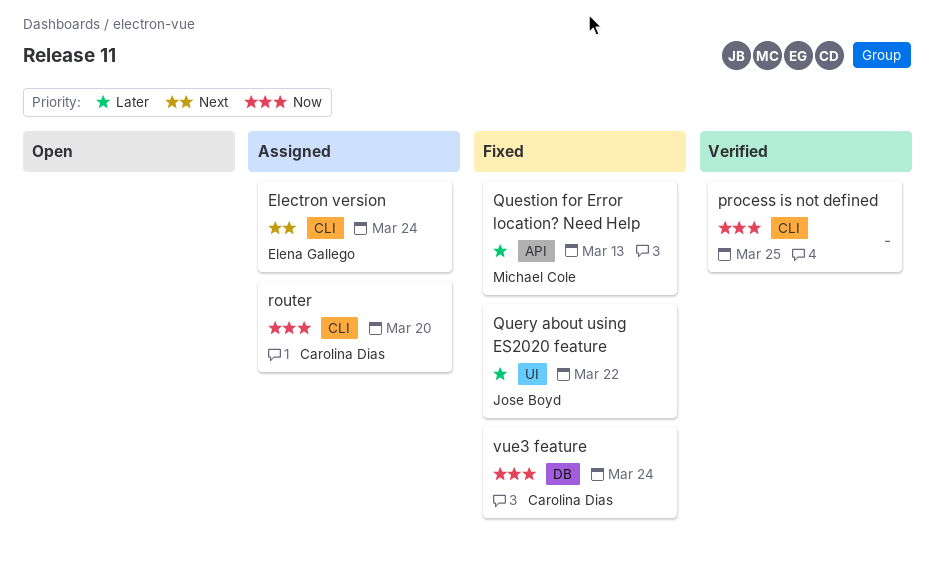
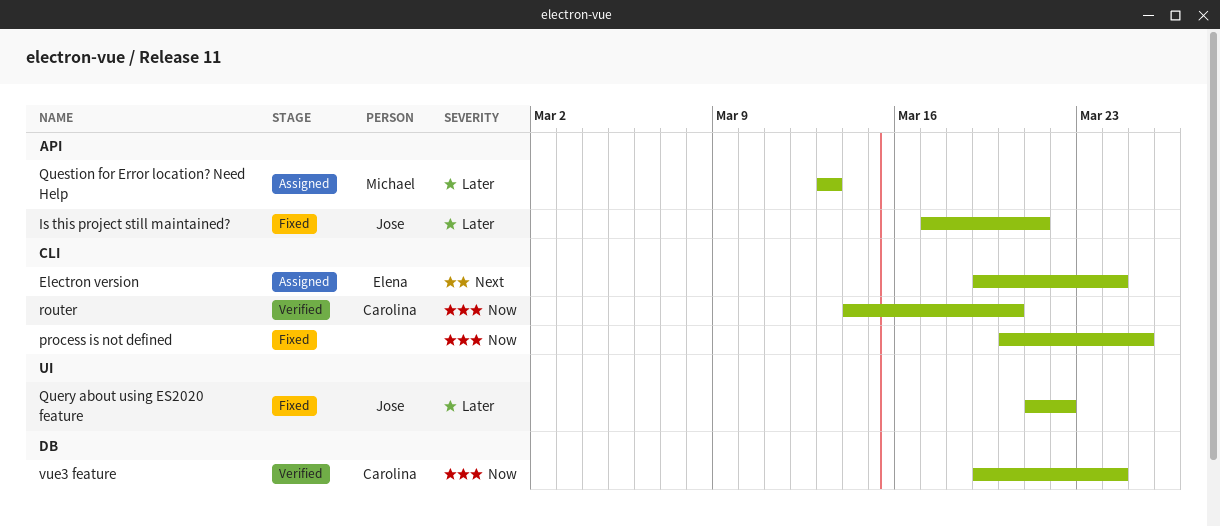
Is this project still maintained?: none -> present
process is not defined, status: Verified -> Fixed
Question for Error location? Need Help, status: Fixed -> Assigned
router, status: Assigned -> Verified
vue3 feature, status: Fixed -> Verified

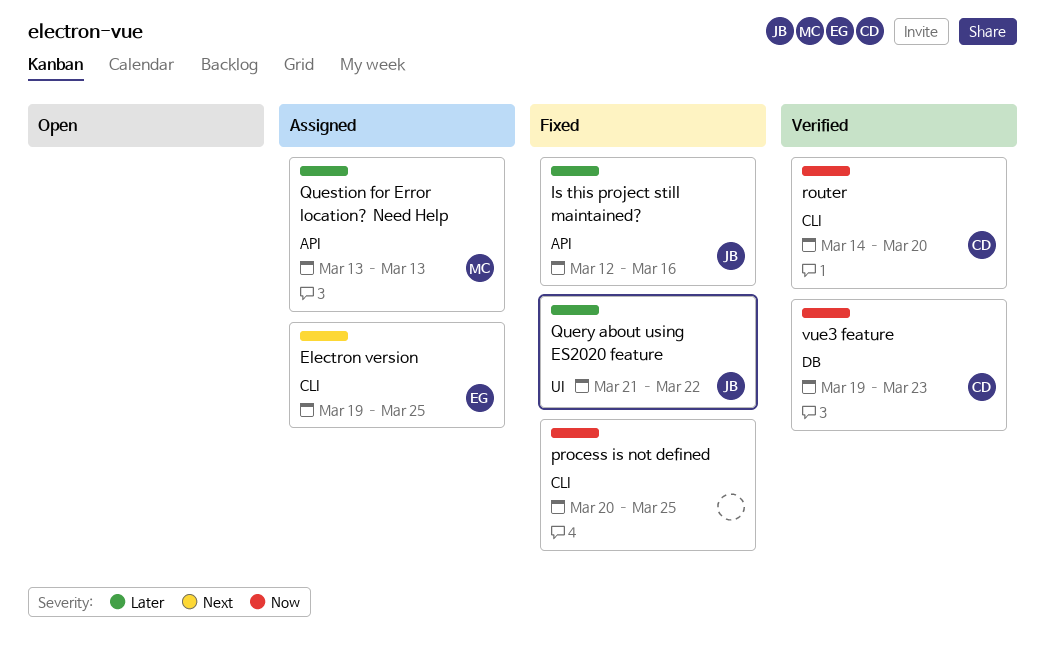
Electron version, due: Mar 24 -> Mar 25
Is this project still maintained?, start: Mar 17 -> Mar 12
Is this project still maintained?, due: Mar 21 -> Mar 16
vue3 feature, due: Mar 24 -> Mar 23

